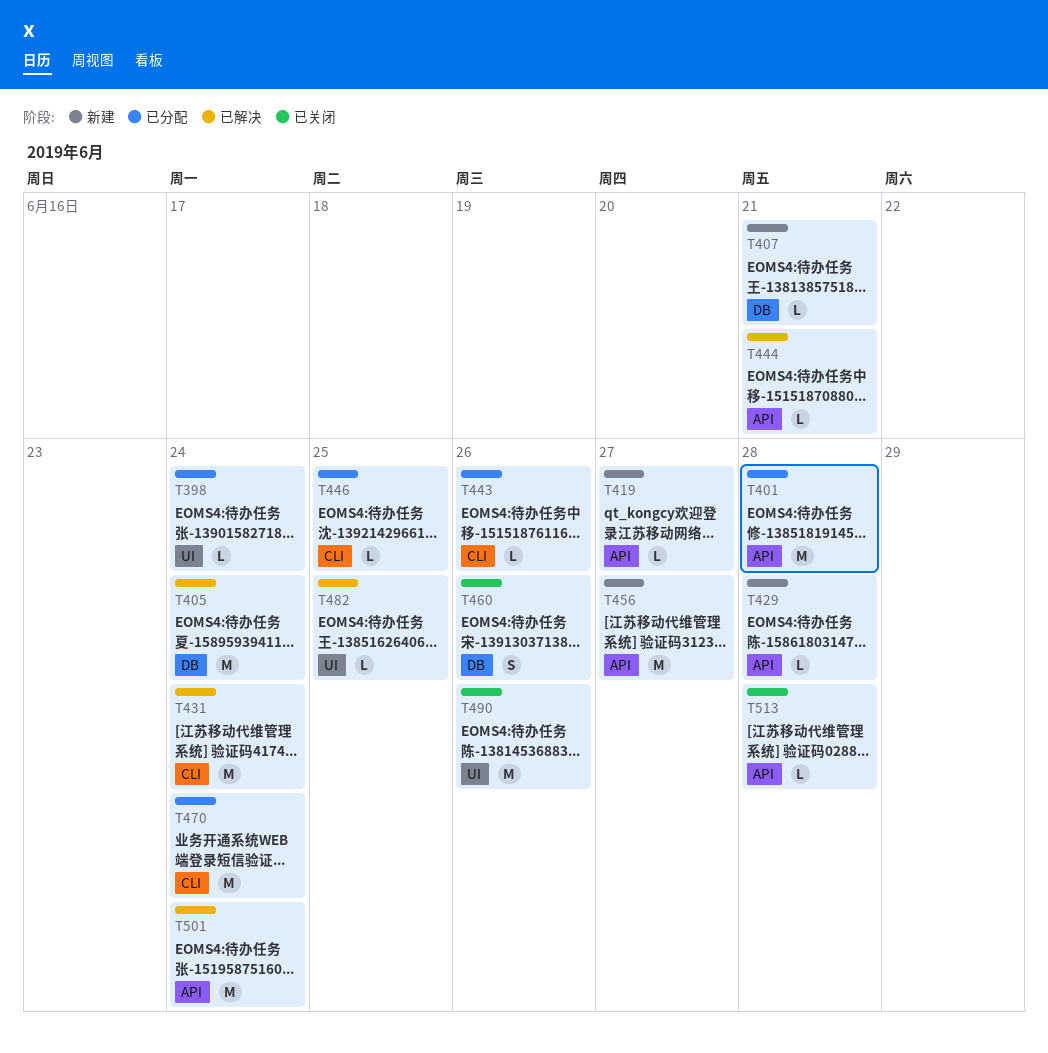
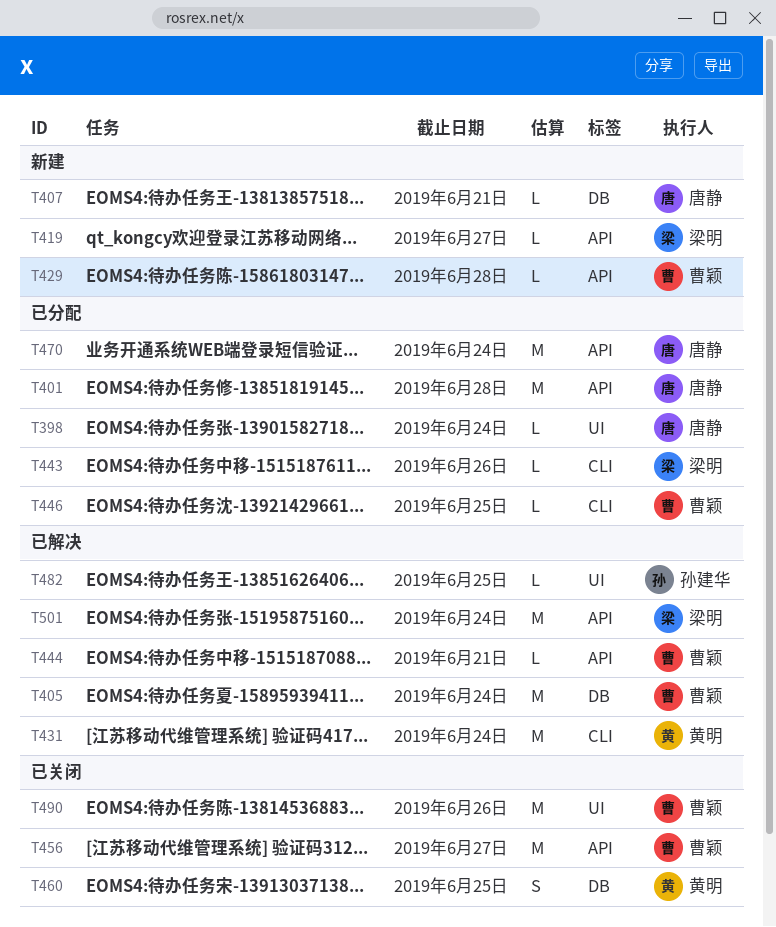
T456, status: 新建 -> 已关闭
T460, due: Jun 26 -> Jun 25
T470, label: CLI -> API
T513: present -> none

